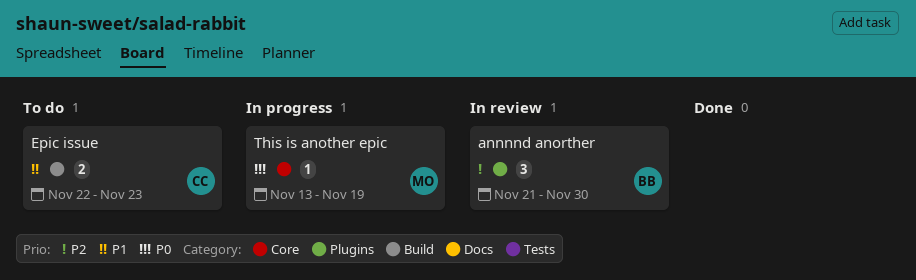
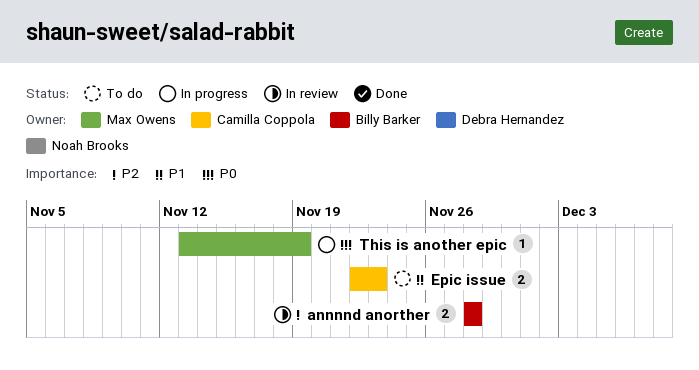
annnnd anorther, estimate: 3 -> 2
annnnd anorther, start: Nov 21 -> Nov 28
annnnd anorther, due: Nov 30 -> Nov 28

